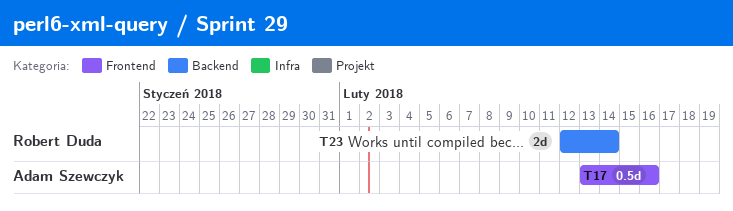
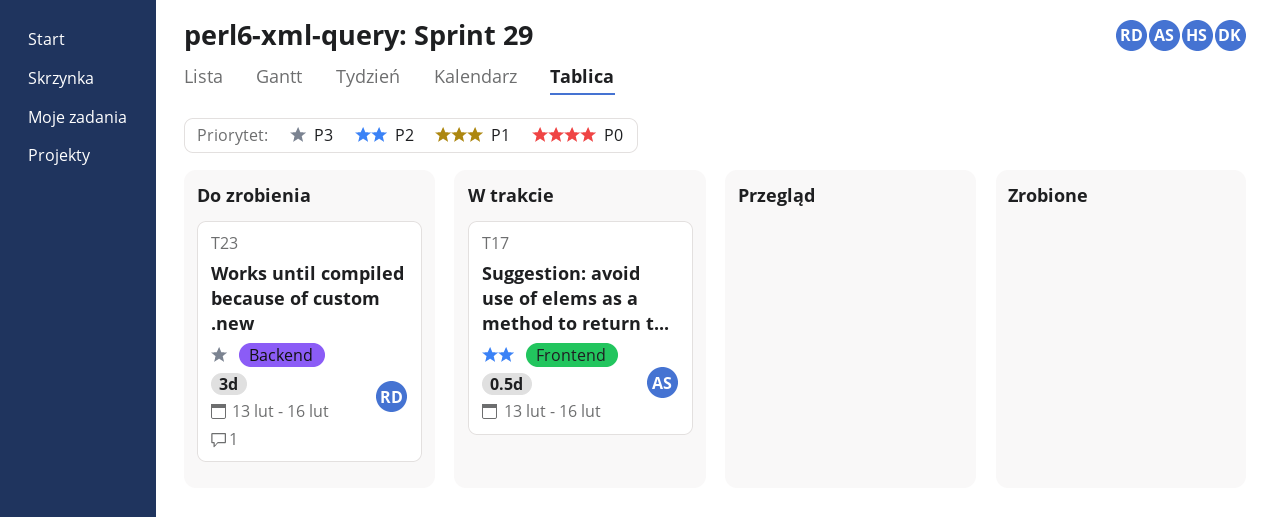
T23, estimate: 2d -> 3d
T23, start: Feb 12 -> Feb 13
T23, due: Feb 14 -> Feb 16

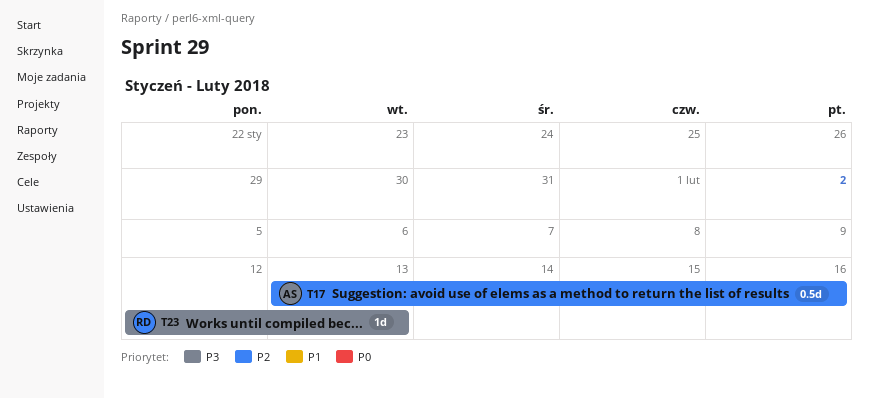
T23, estimate: 3d -> 1d
T23, start: Feb 13 -> Feb 12
T23, due: Feb 16 -> Feb 13

